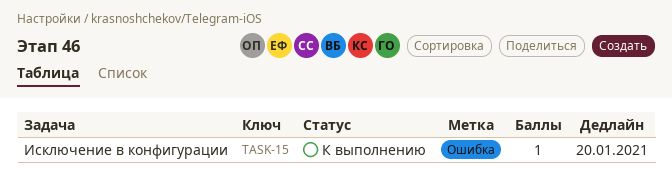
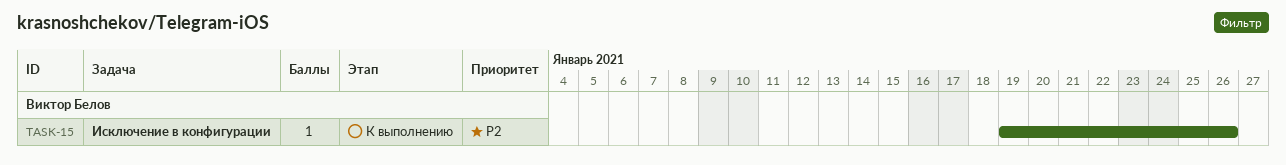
TASK-15, due: Jan 20 -> Jan 26

